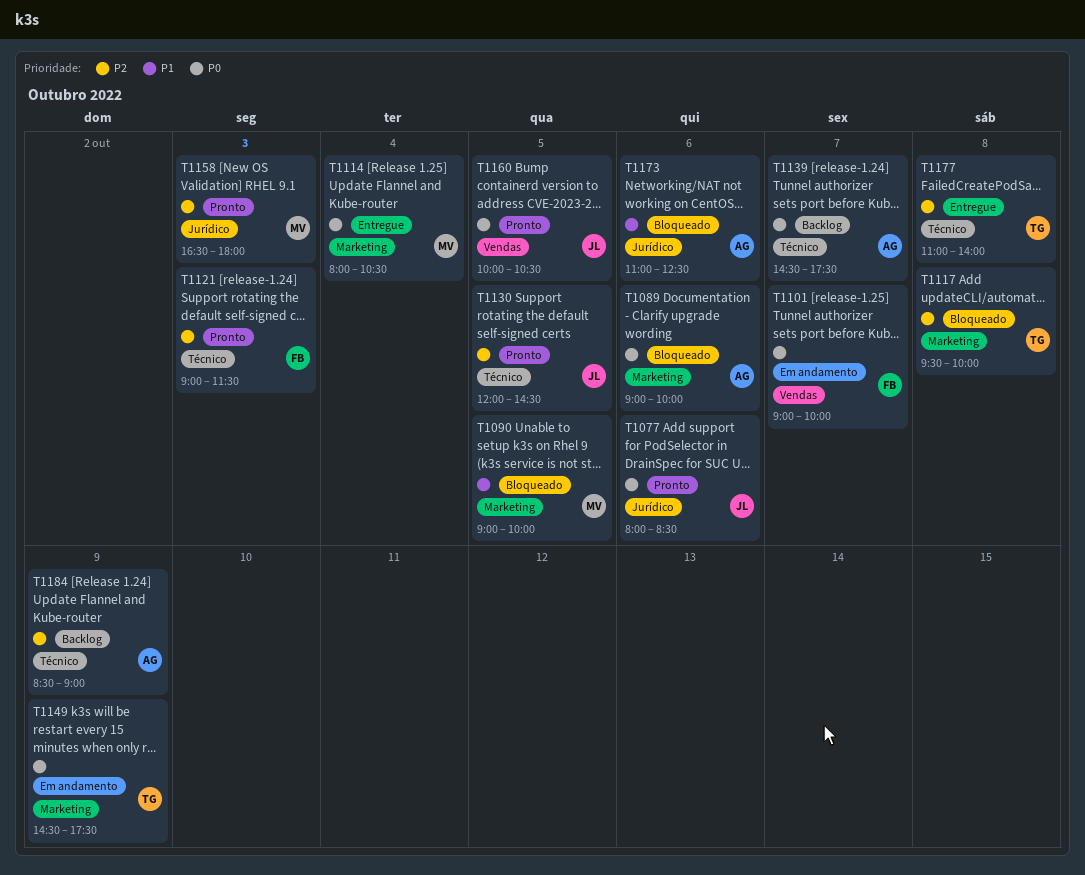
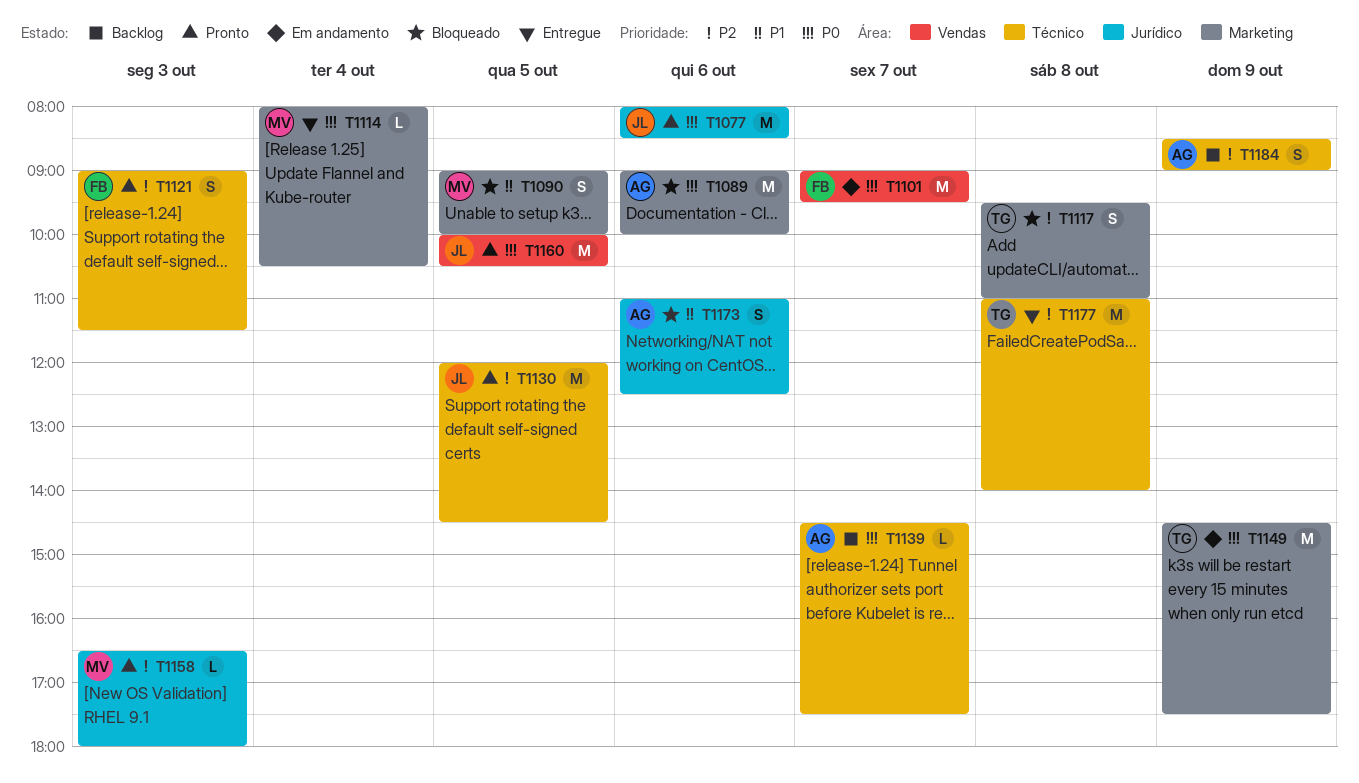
T1101, ends: 10:00 -> 09:30
T1117, ends: 10:00 -> 11:00

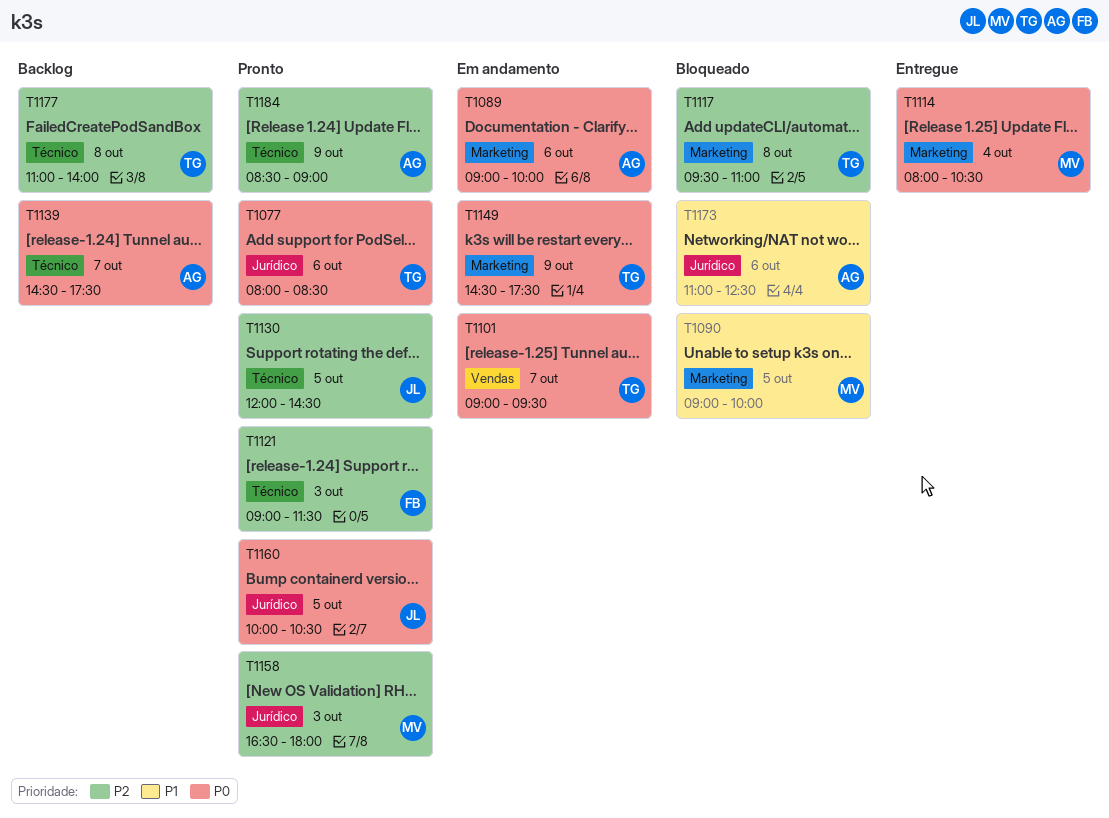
T1077, owner: JL -> TG
T1089, status: Bloqueado -> Em andamento
T1101, owner: FB -> TG
T1160, label: Vendas -> Jurídico
T1177, status: Entregue -> Backlog
T1184, status: Backlog -> Pronto

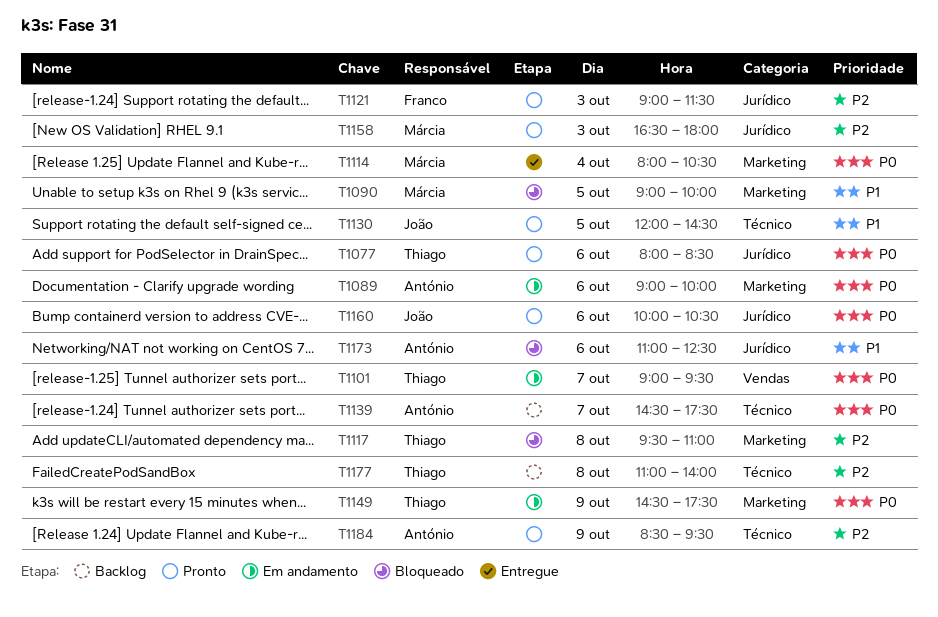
T1121, label: Técnico -> Jurídico
T1130, priority: P2 -> P1
T1160, day: Oct 5 -> Oct 6
T1184, ends: 09:00 -> 09:30

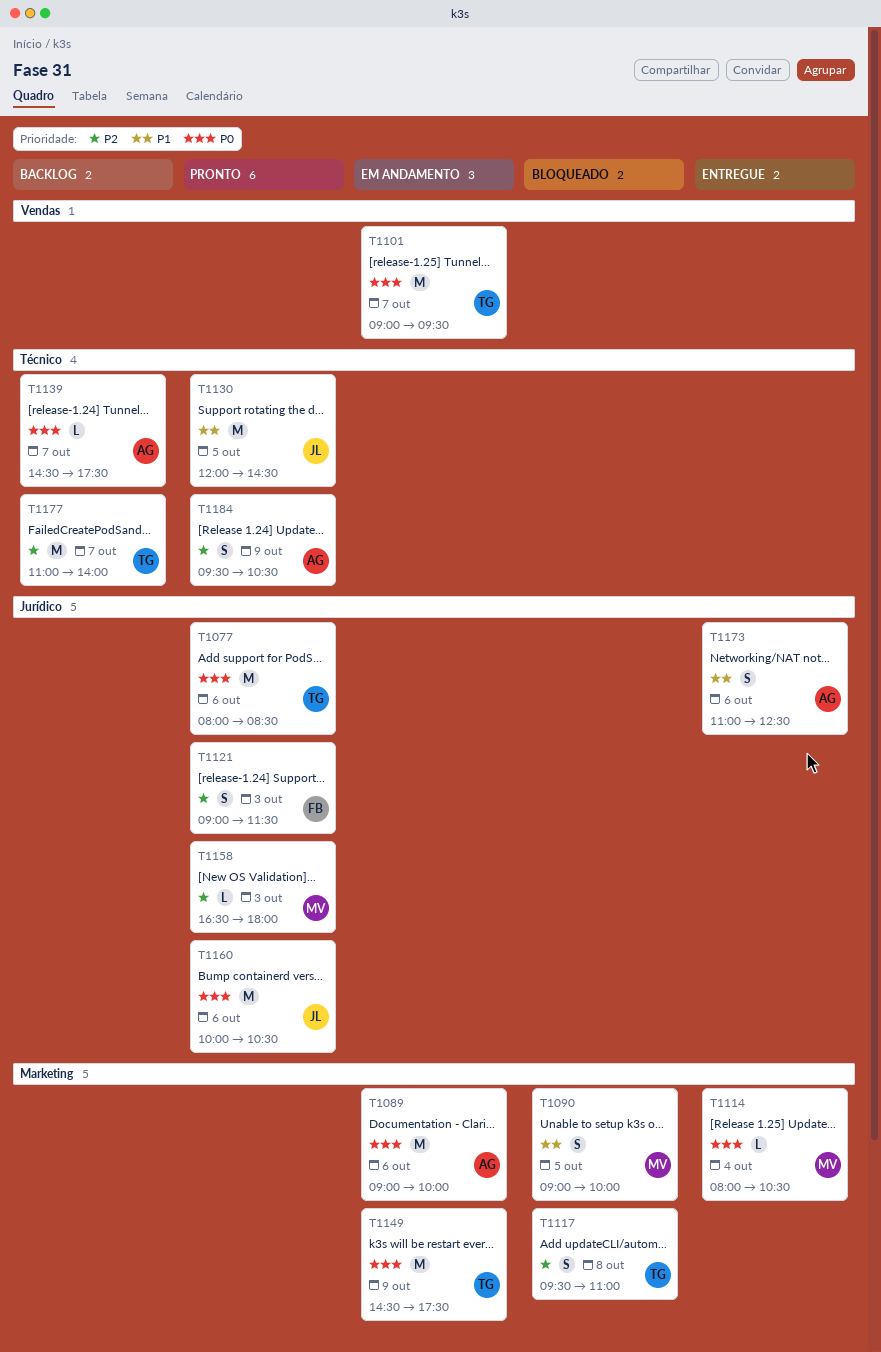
T1173, status: Bloqueado -> Entregue
T1177, day: Oct 8 -> Oct 7
T1184, begins: 08:30 -> 09:30
T1184, ends: 09:30 -> 10:30

